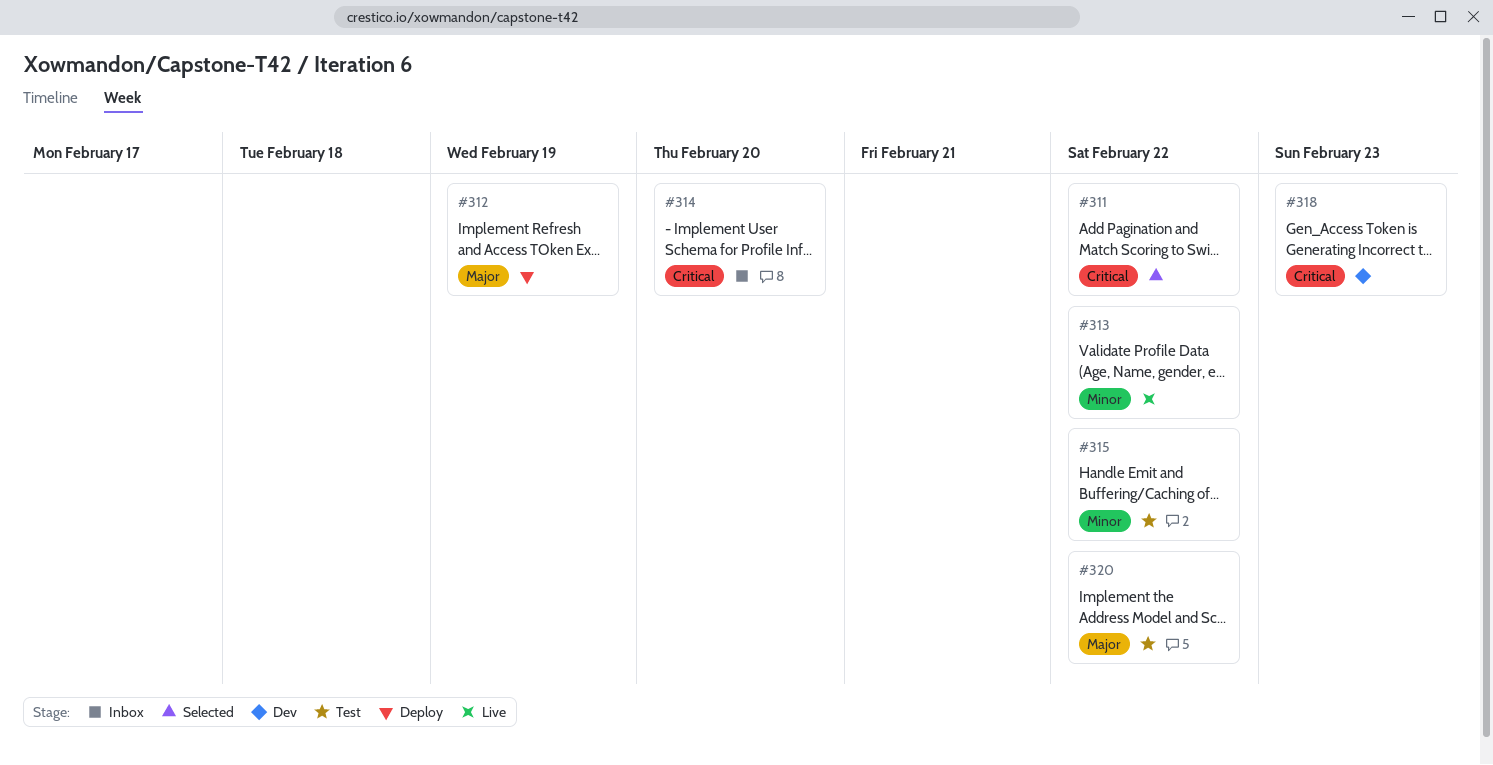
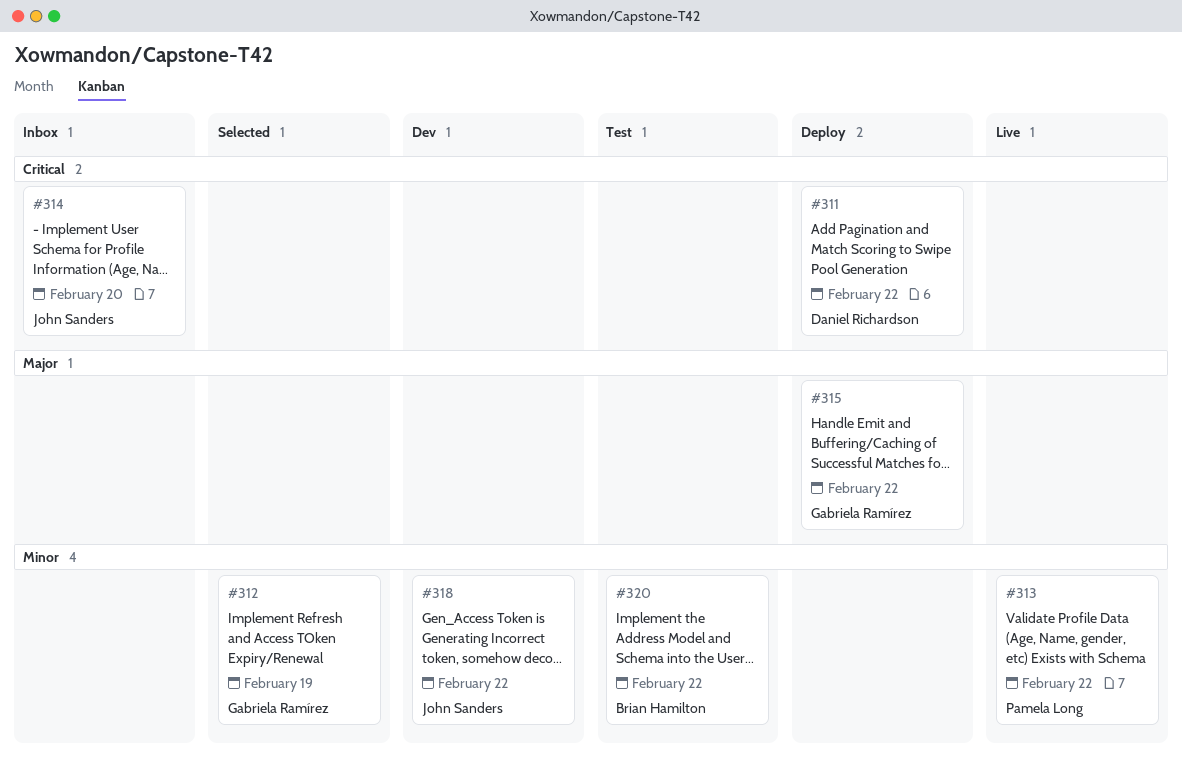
#311, status: Selected -> Deploy
#312, status: Deploy -> Selected
#312, priority: Major -> Minor
#315, status: Test -> Deploy
#315, priority: Minor -> Major
#318, priority: Critical -> Minor
#318, due: Feb 23 -> Feb 22
#320, priority: Major -> Minor

